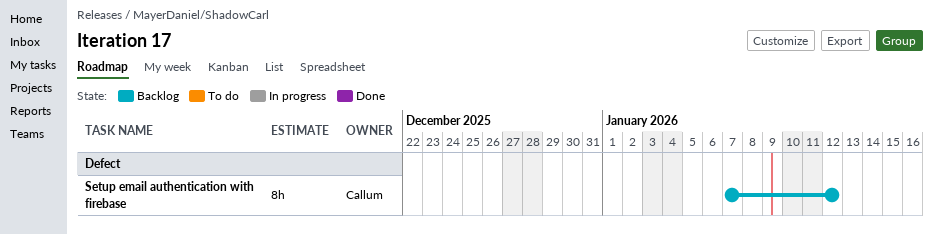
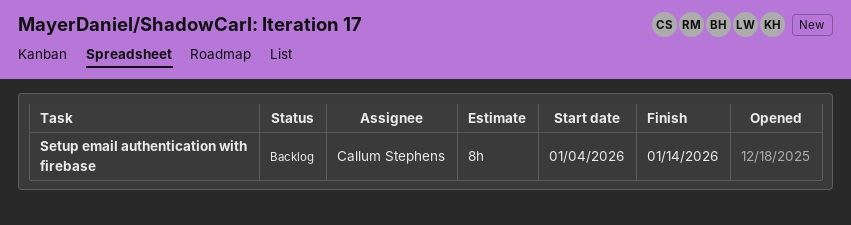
Setup email authentication with firebase, start: Jan 7 -> Jan 4
Setup email authentication with firebase, due: Jan 12 -> Jan 14

